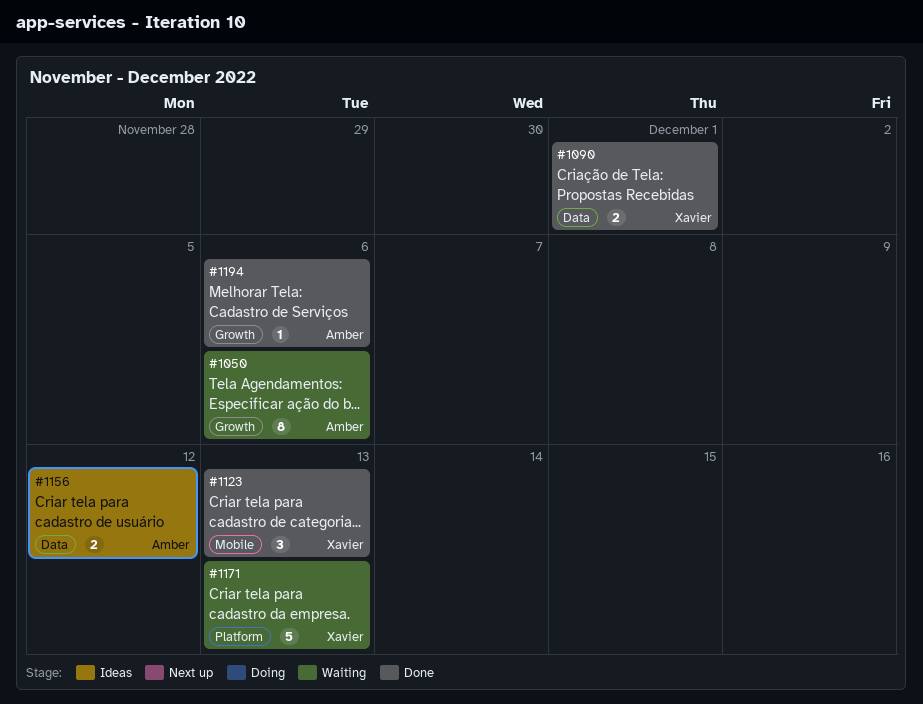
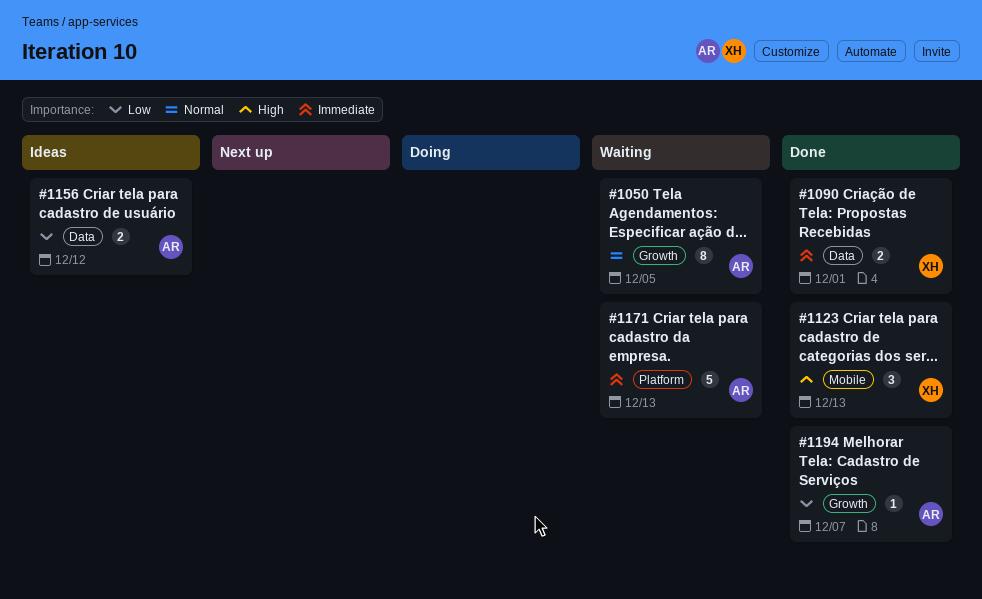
#1050, due: Dec 6 -> Dec 5
#1171, owner: Xavier -> Amber
#1194, due: Dec 6 -> Dec 7

